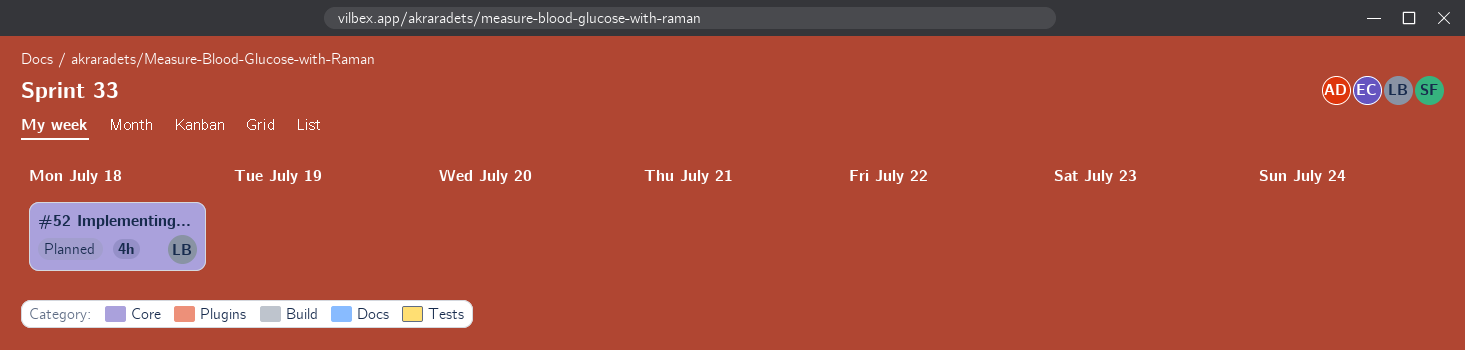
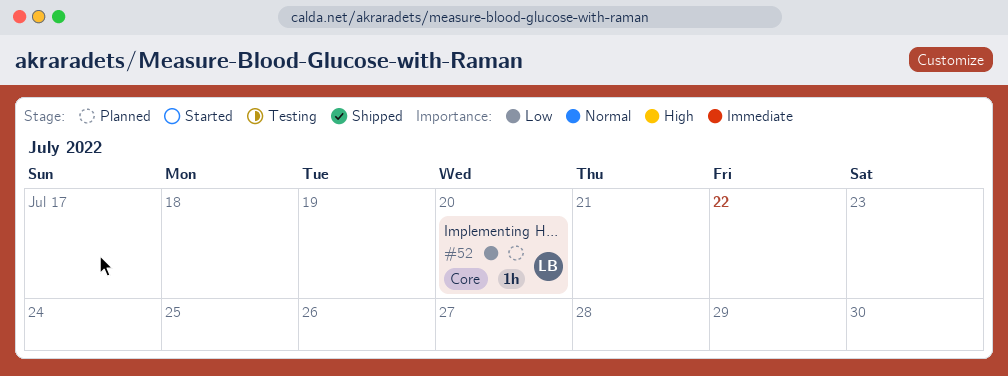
#52, estimate: 4h -> 1h
#52, due: Jul 18 -> Jul 20

